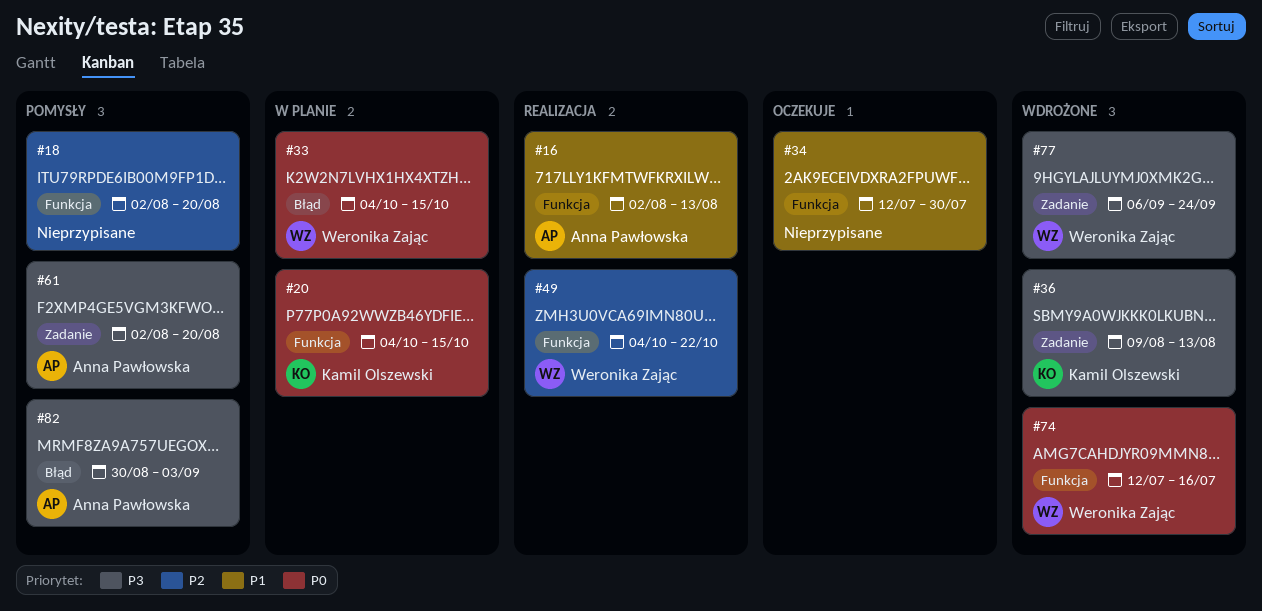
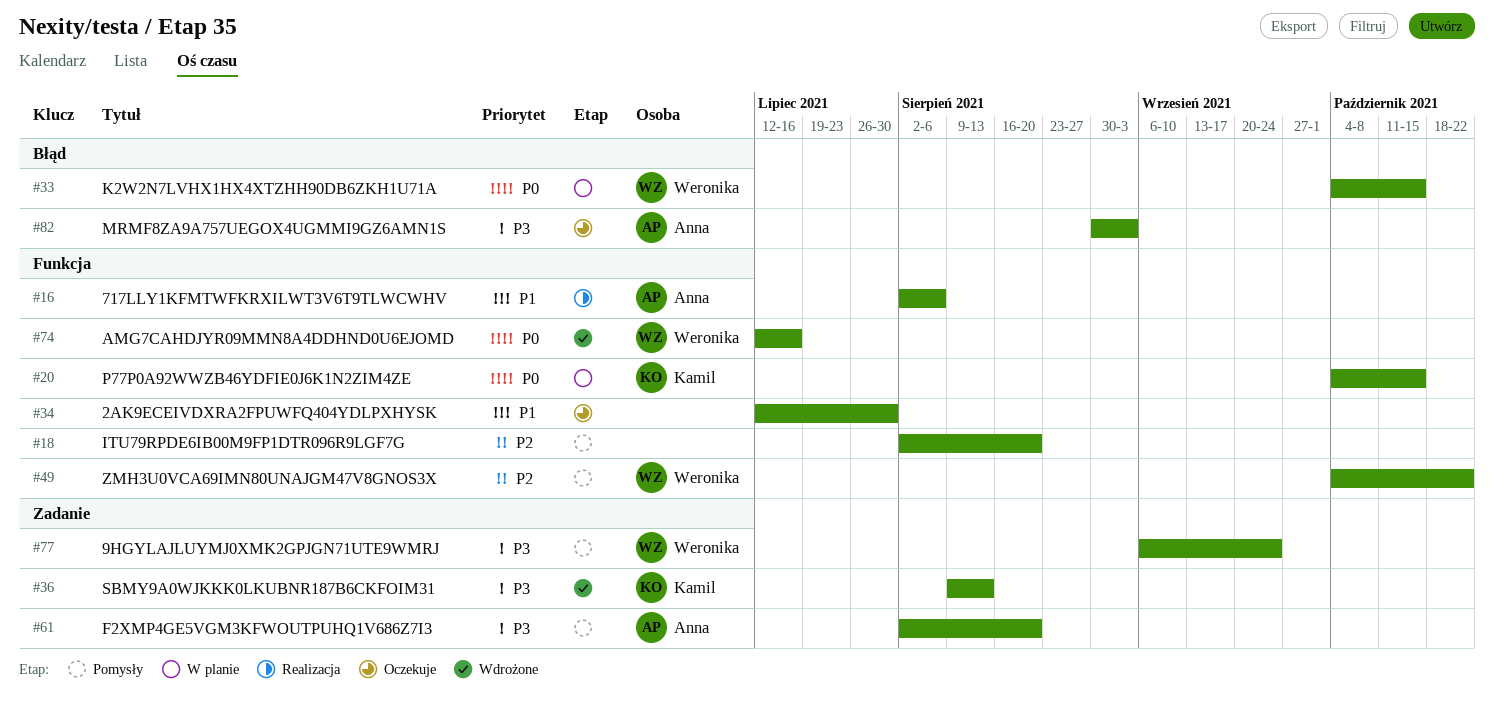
#16, due: Aug 13 -> Aug 6
#49, status: Realizacja -> Pomysły
#77, status: Wdrożone -> Pomysły
#82, status: Pomysły -> Oczekuje

